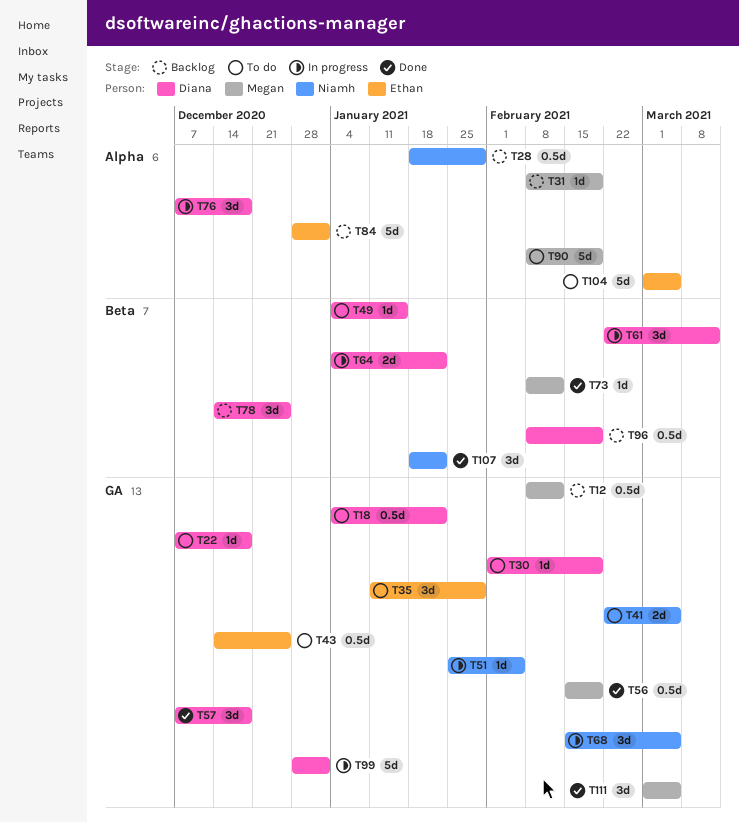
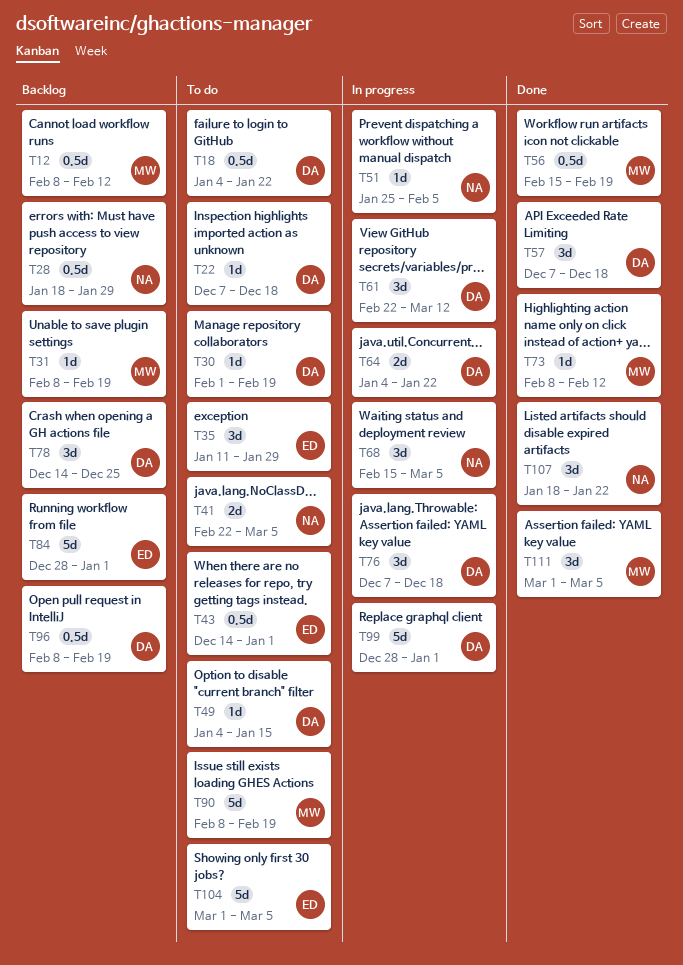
T43, due: Dec 25 -> Jan 1

